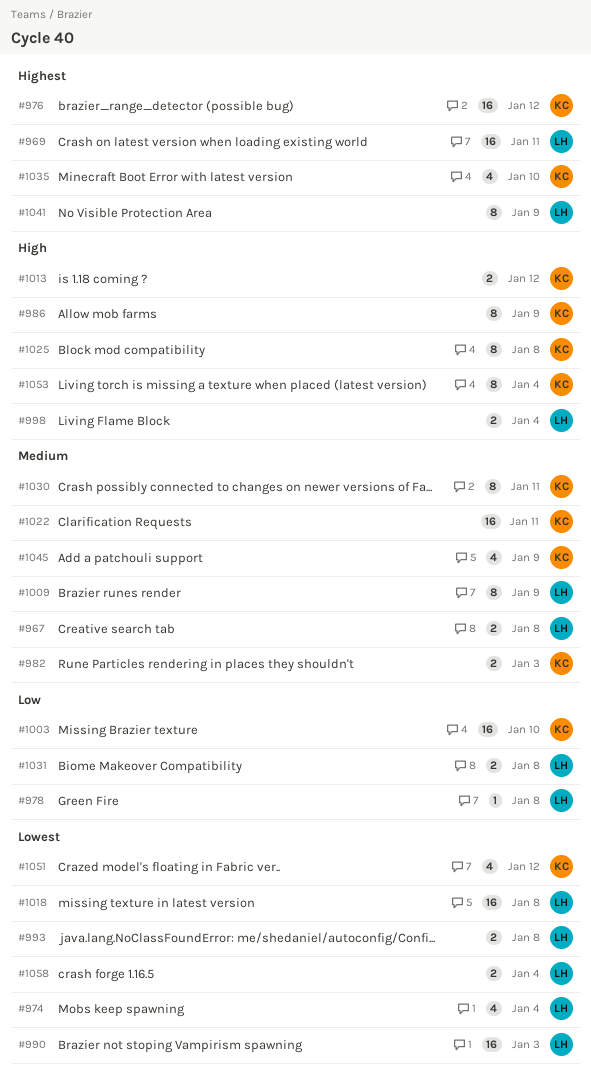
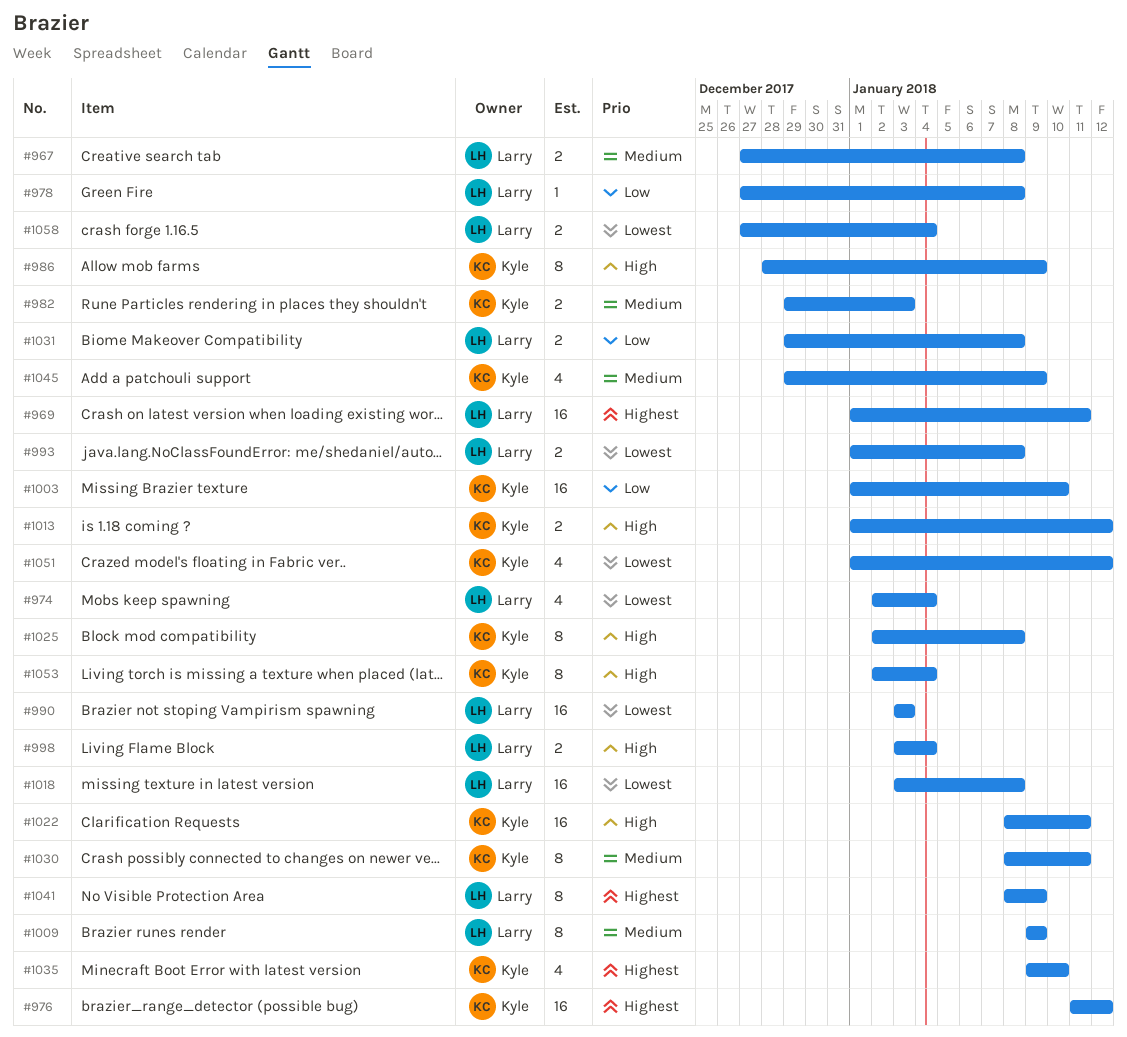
#1022, priority: Medium -> High

